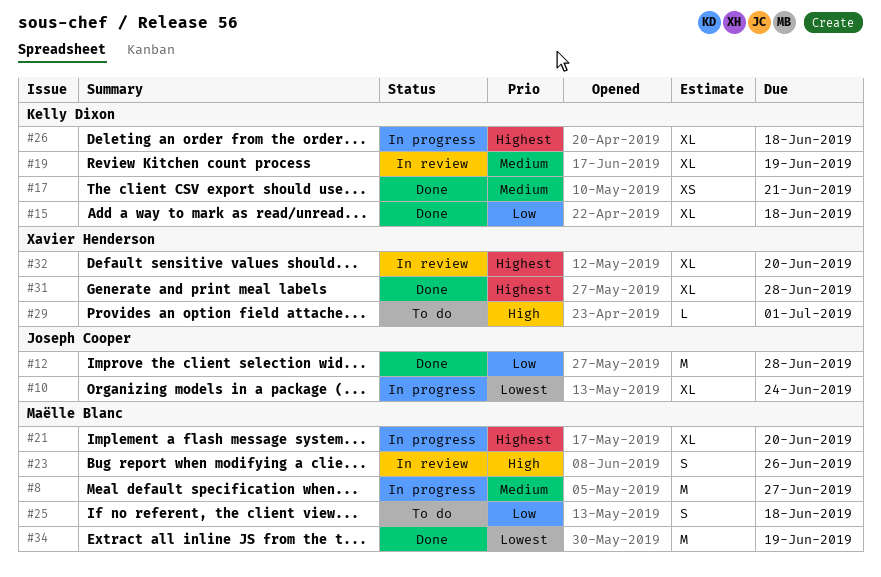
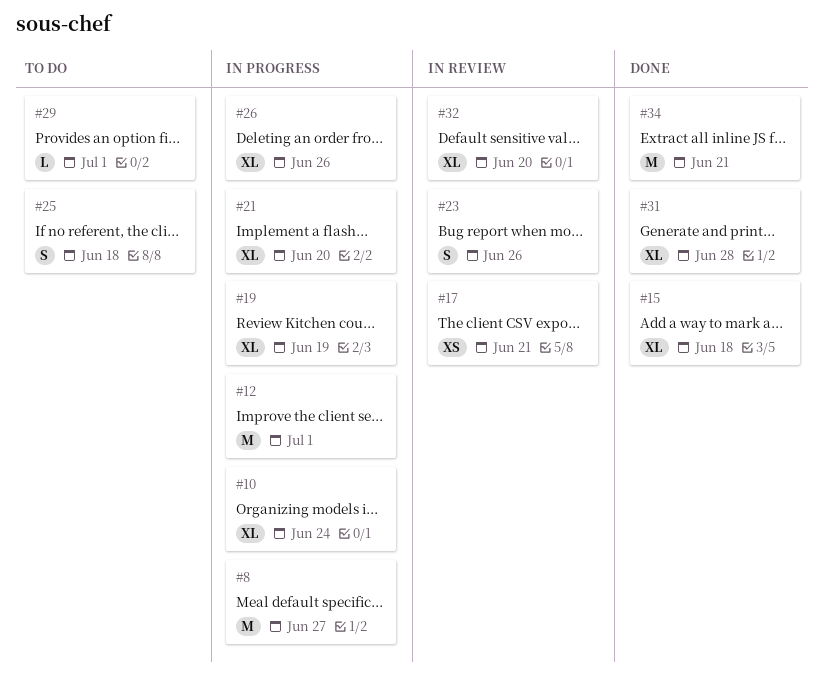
#12, status: Done -> In progress
#12, due: Jun 28 -> Jul 1
#17, status: Done -> In review
#19, status: In review -> In progress
#26, due: Jun 18 -> Jun 26
#34, due: Jun 19 -> Jun 21

